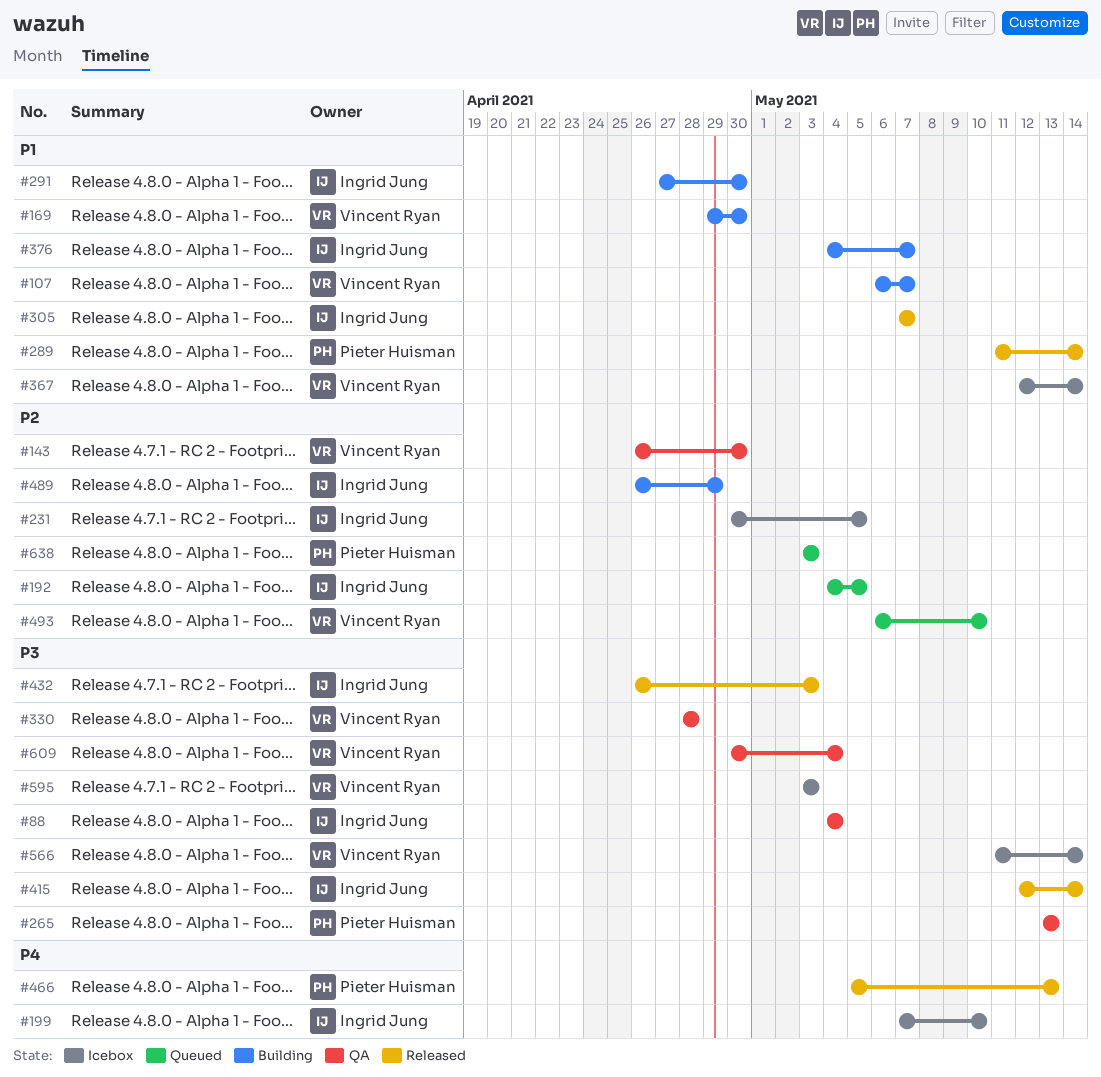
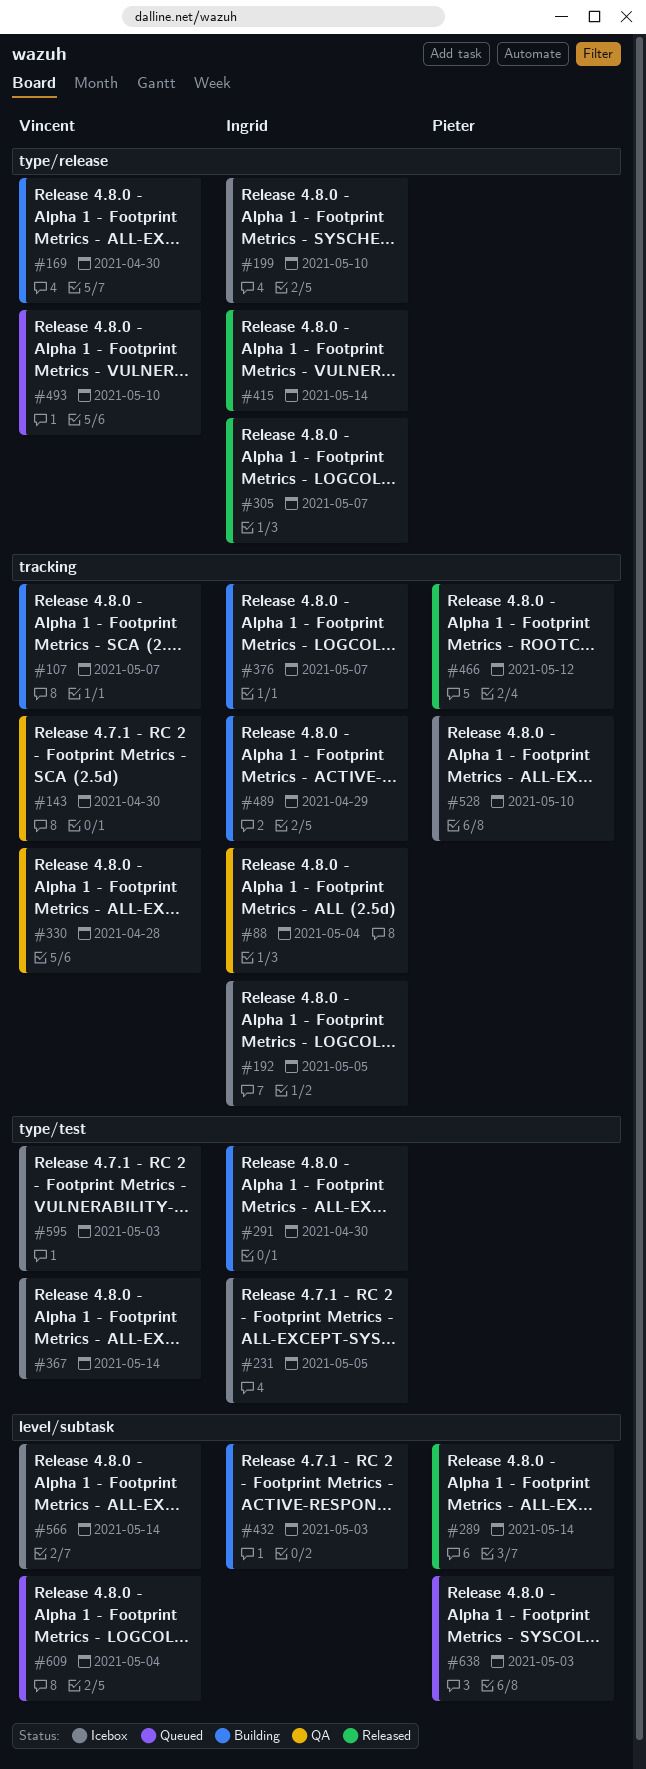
#192, status: Queued -> Icebox
#265: present -> none
#432, status: Released -> Building
#466, due: May 13 -> May 12
#528: none -> present
#609, status: QA -> Queued

